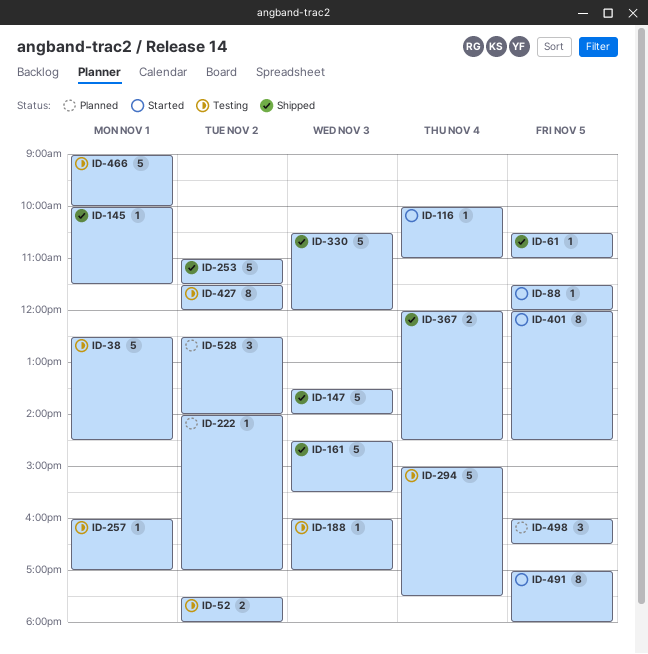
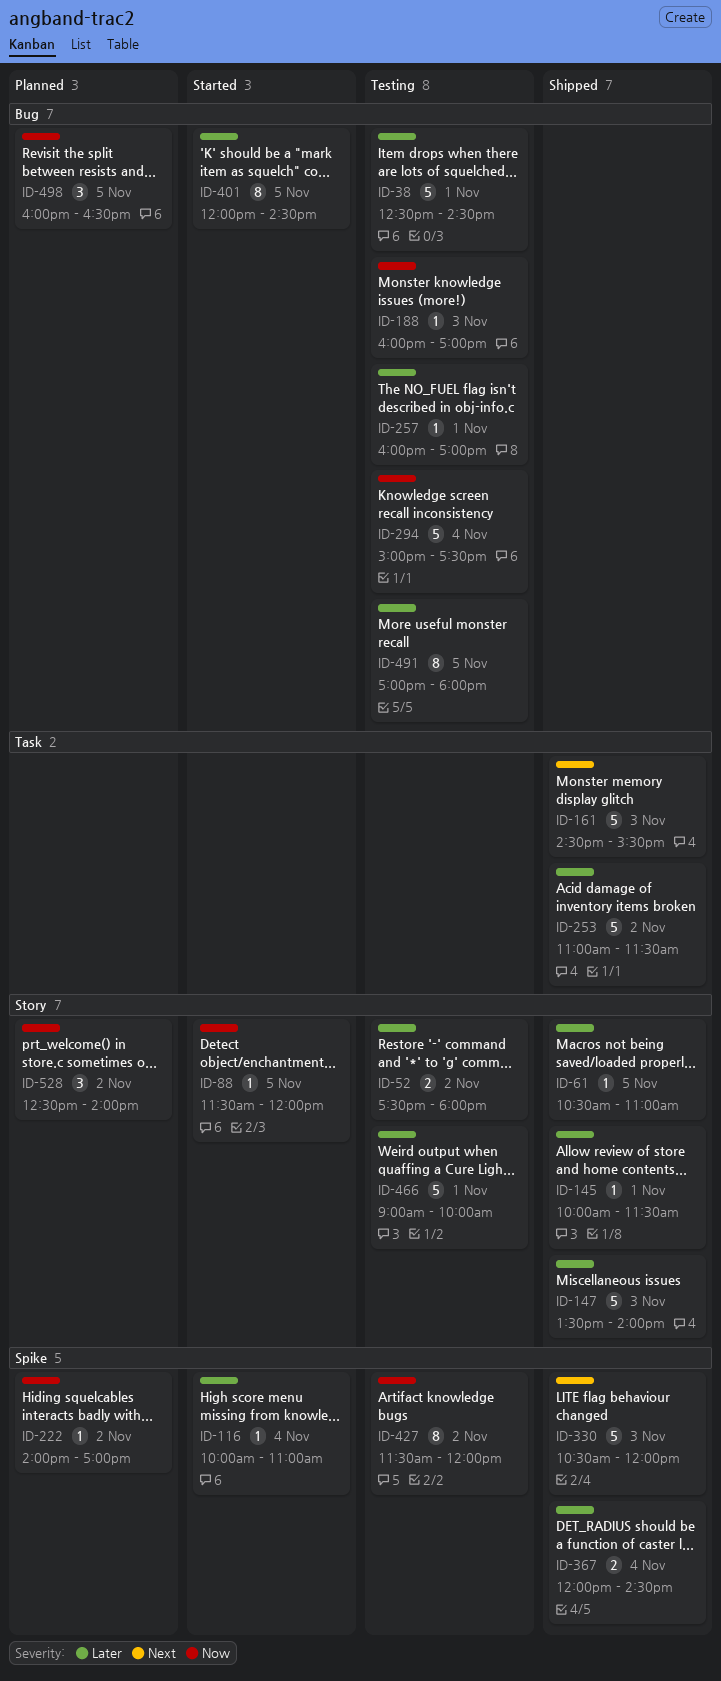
ID-491, status: Started -> Testing

